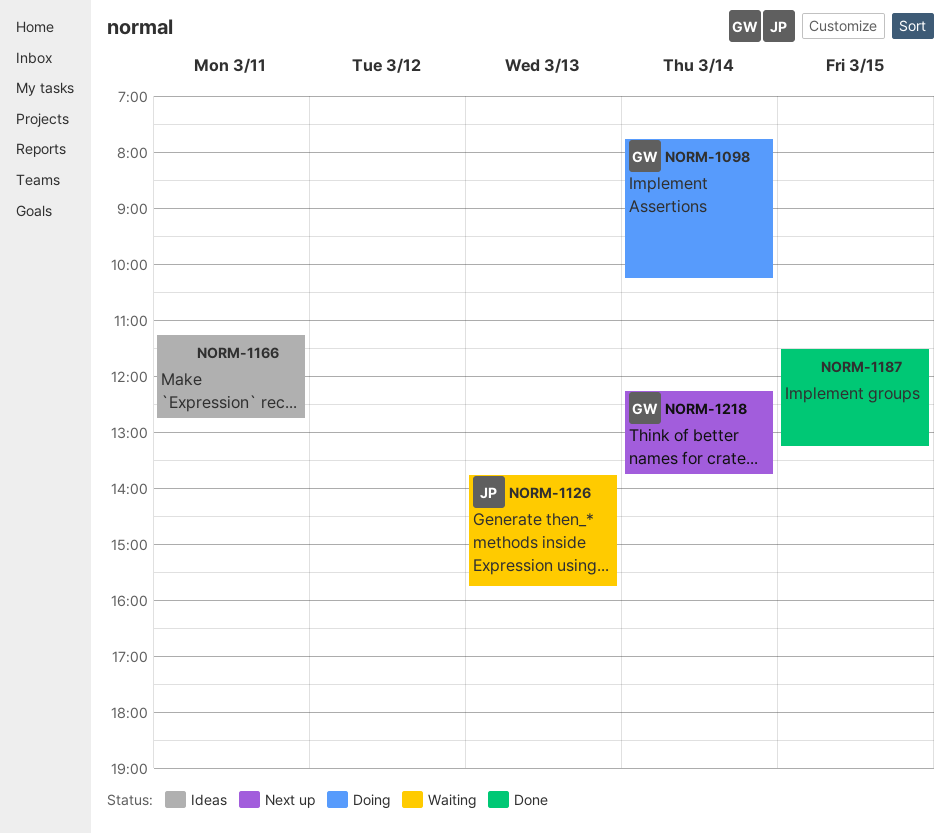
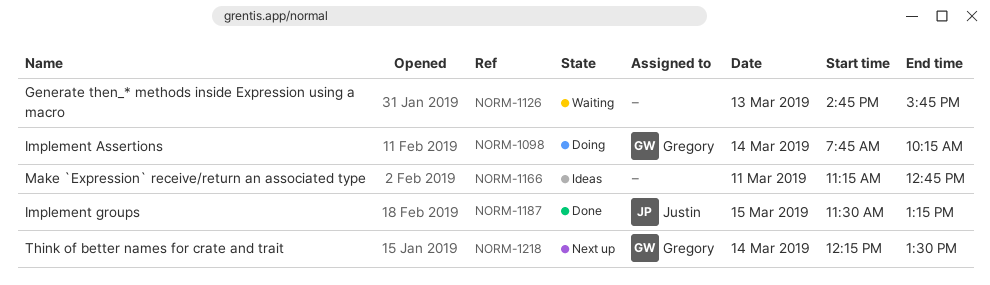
NORM-1126, owner: Justin -> none
NORM-1126, begins: 13:45 -> 14:45
NORM-1187, owner: none -> Justin
NORM-1218, ends: 13:45 -> 13:30

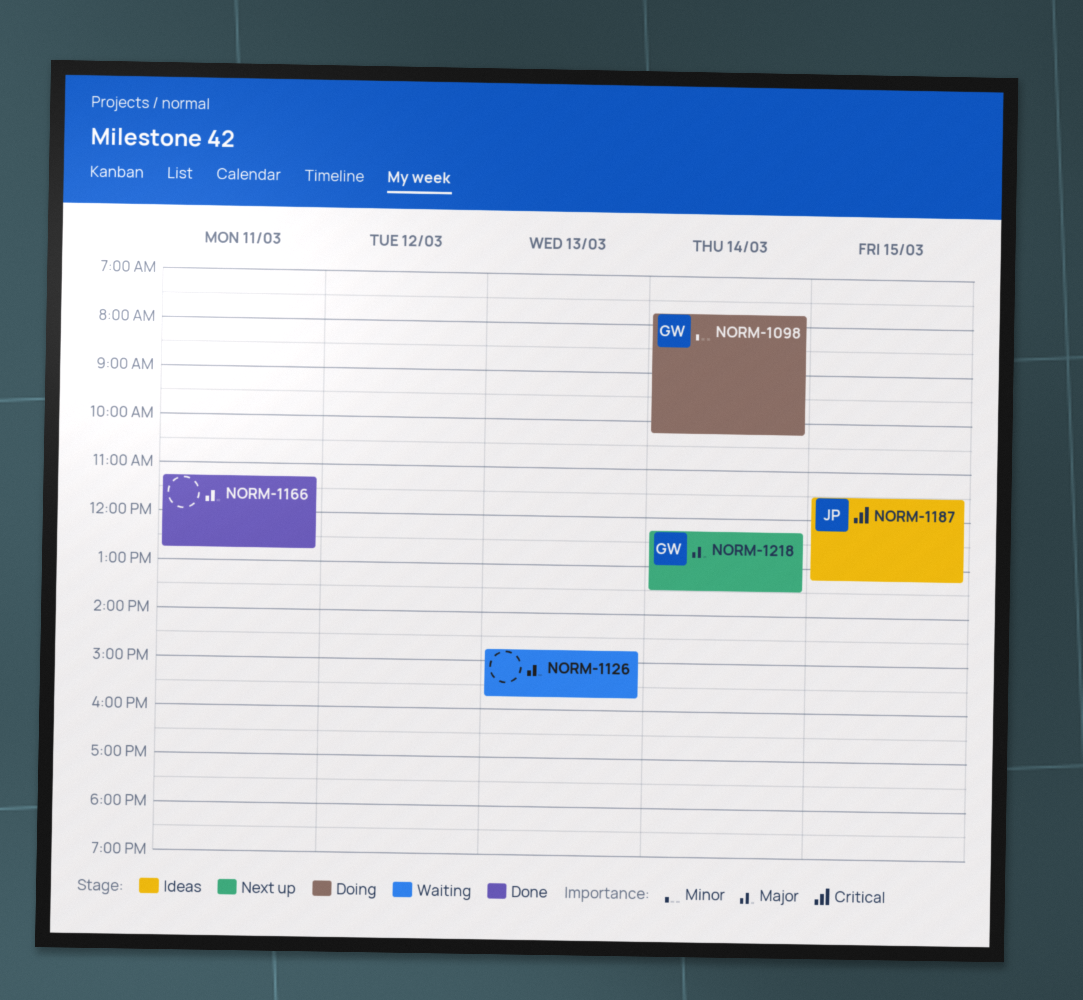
NORM-1166, status: Ideas -> Done
NORM-1187, status: Done -> Ideas

